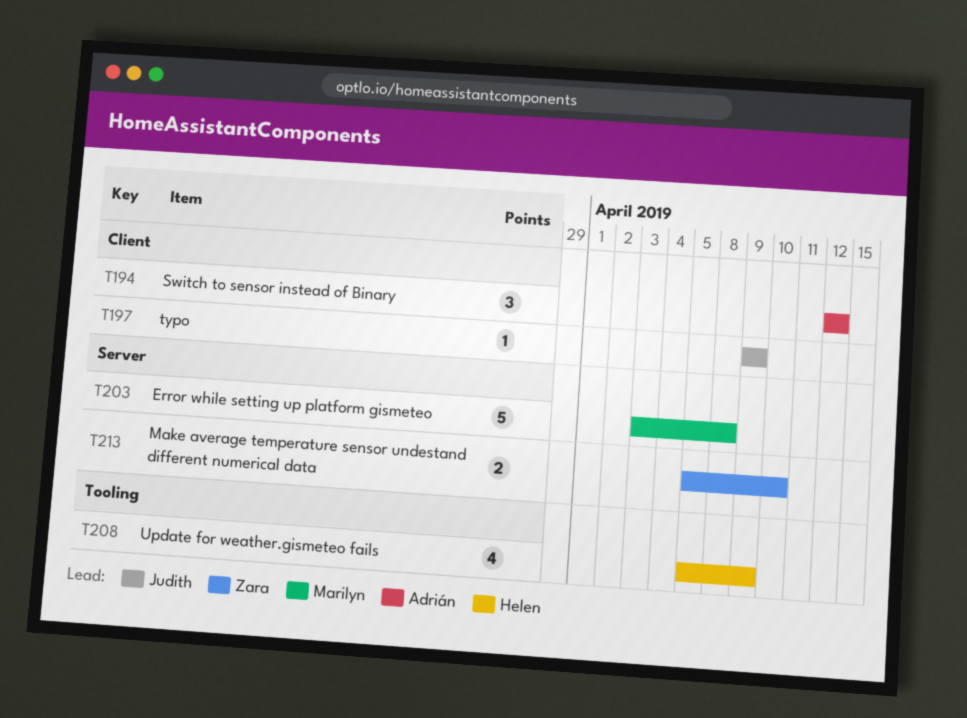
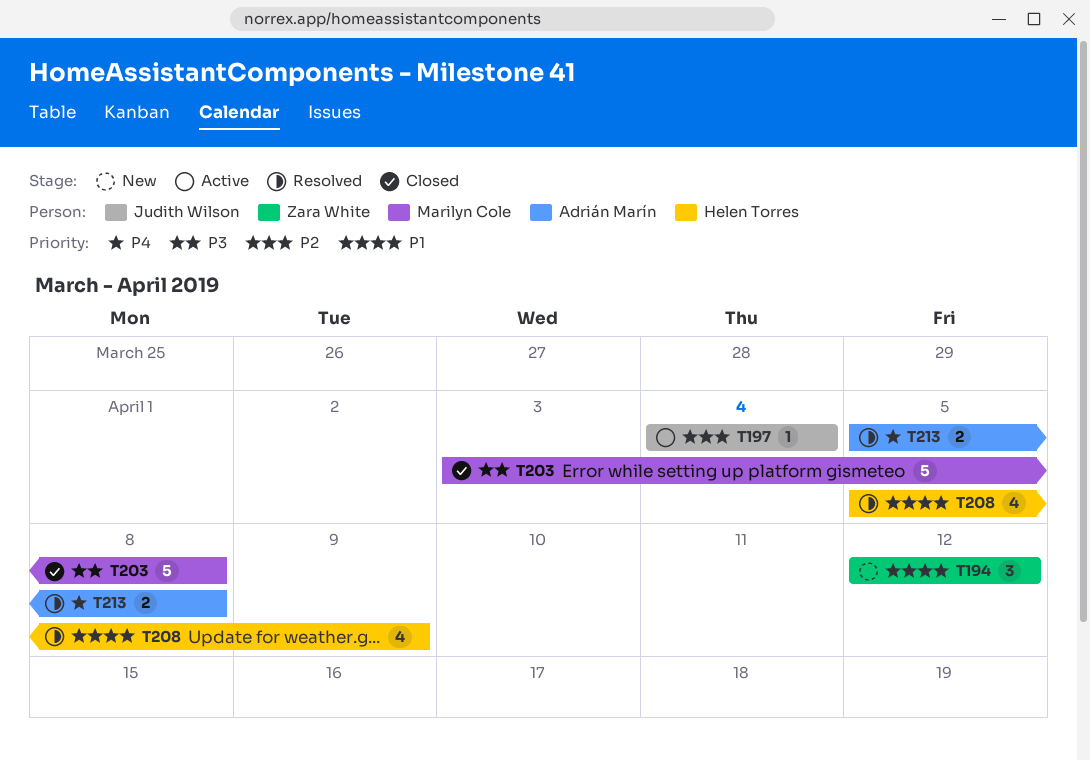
T194, owner: Adrián Marín -> Zara White
T197, start: Apr 9 -> Apr 4
T197, due: Apr 9 -> Apr 4
T213, owner: Zara White -> Adrián Marín
T213, due: Apr 10 -> Apr 8

